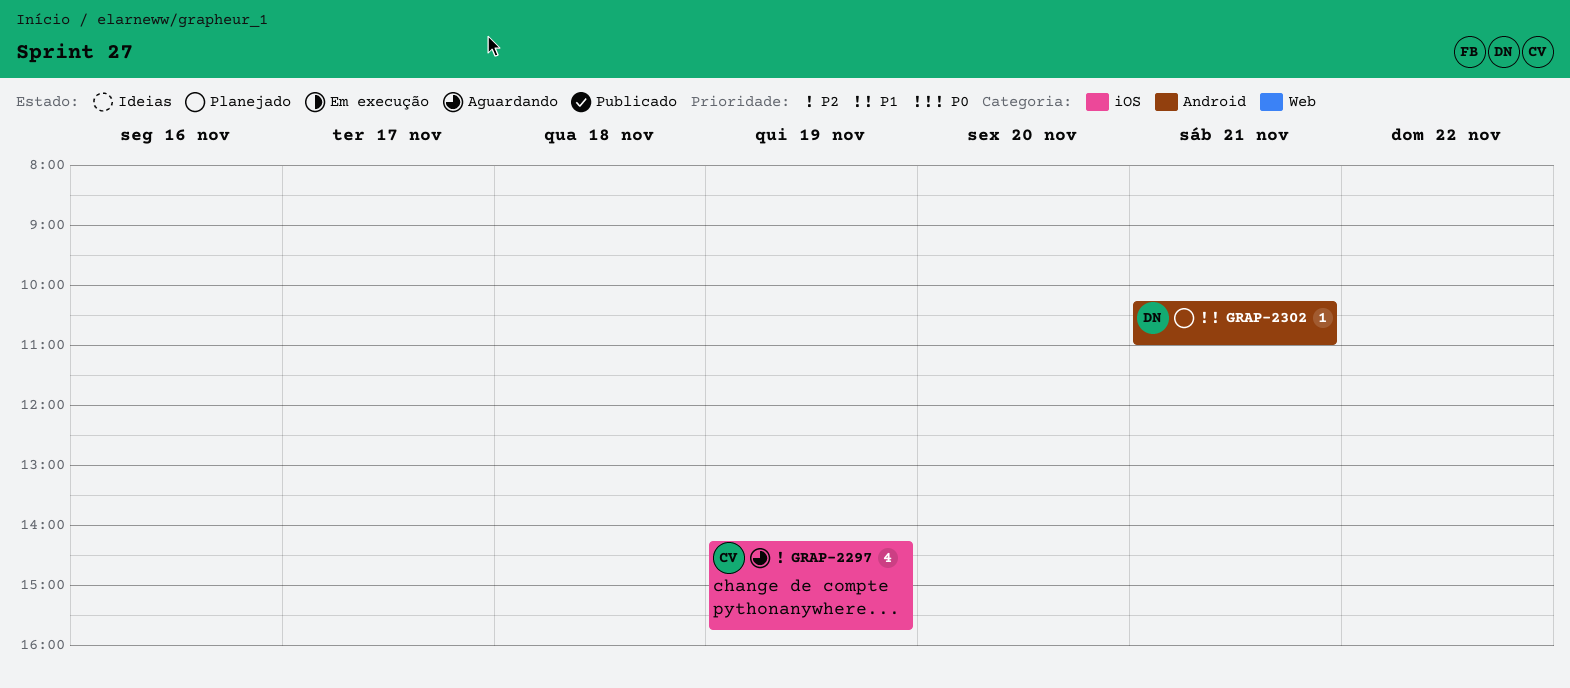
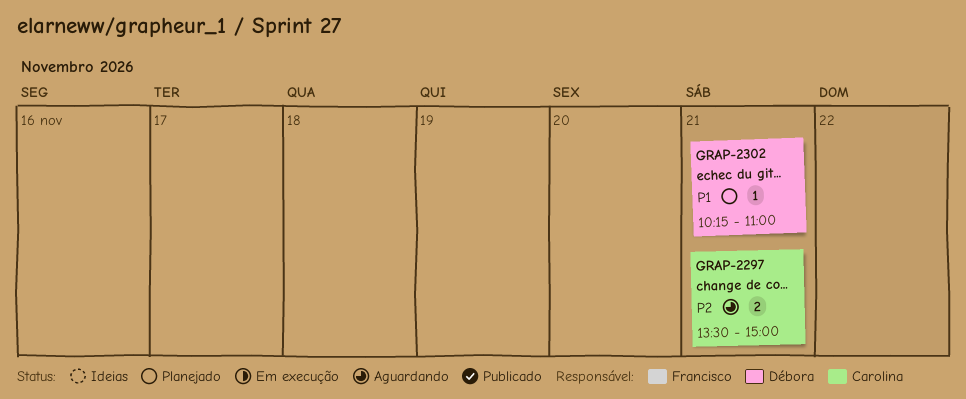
GRAP-2297, estimate: 4 -> 2
GRAP-2297, day: Nov 19 -> Nov 21
GRAP-2297, begins: 14:15 -> 13:30
GRAP-2297, ends: 15:45 -> 15:00

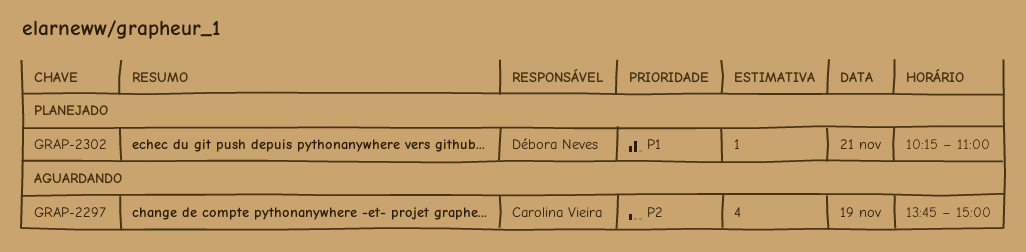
GRAP-2297, estimate: 2 -> 4
GRAP-2297, day: Nov 21 -> Nov 19
GRAP-2297, begins: 13:30 -> 13:45

